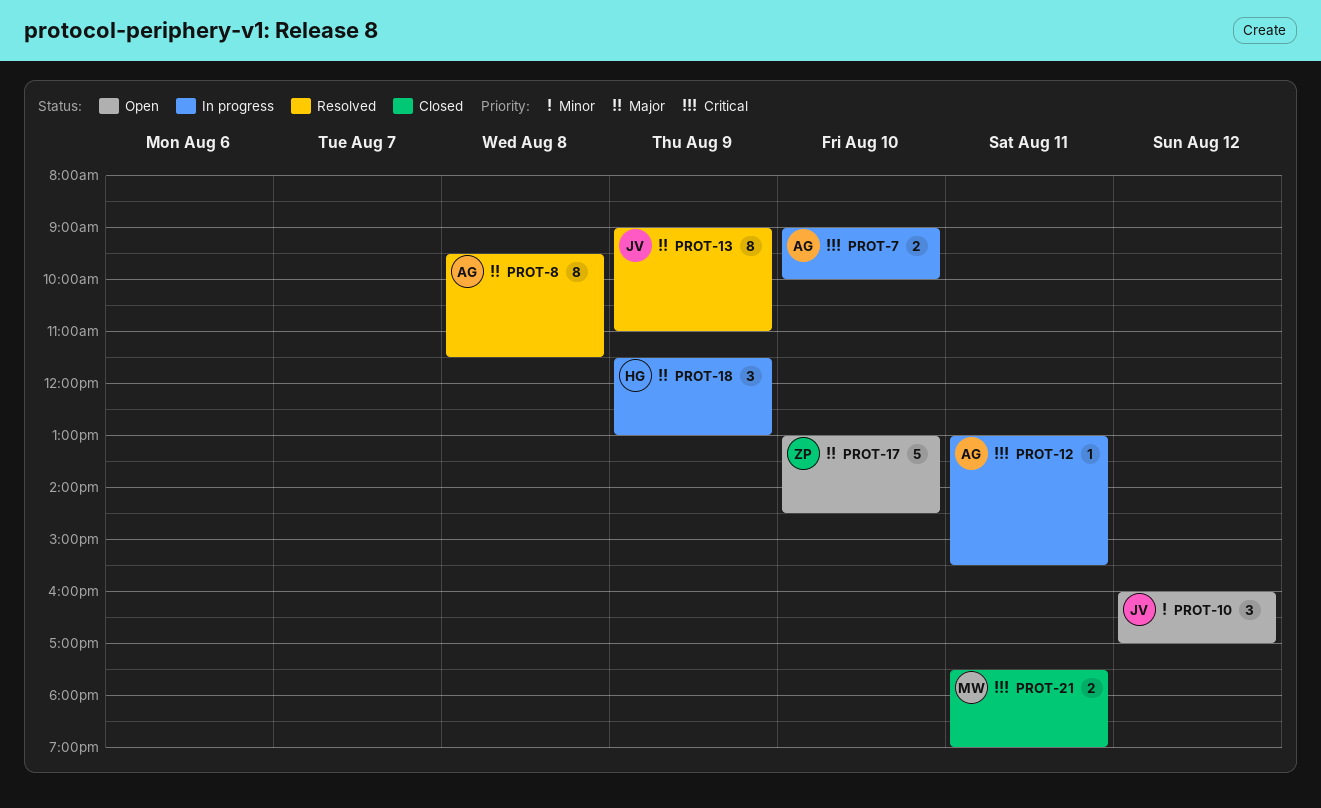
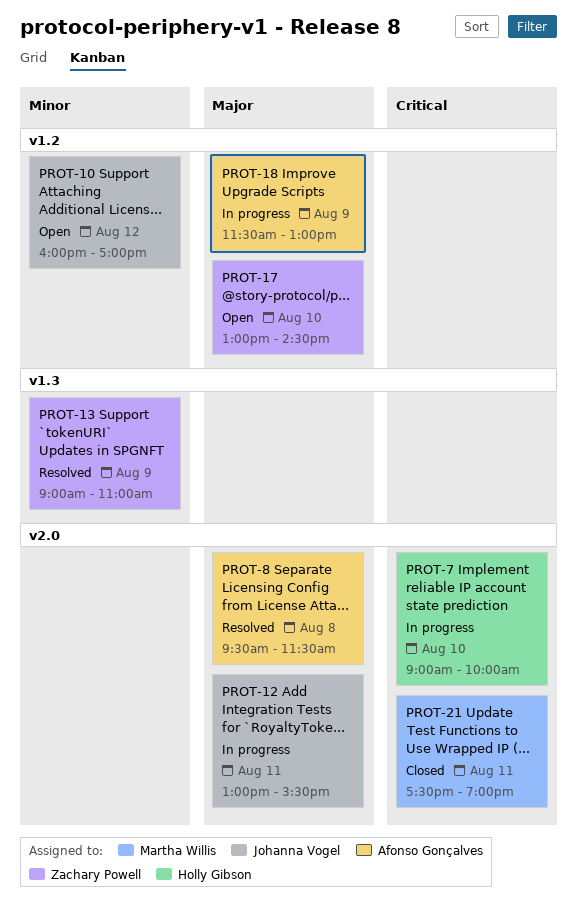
PROT-7, owner: Afonso Gonçalves -> Holly Gibson
PROT-12, owner: Afonso Gonçalves -> Johanna Vogel
PROT-12, priority: Critical -> Major
PROT-13, owner: Johanna Vogel -> Zachary Powell
PROT-13, priority: Major -> Minor
PROT-18, owner: Holly Gibson -> Afonso Gonçalves

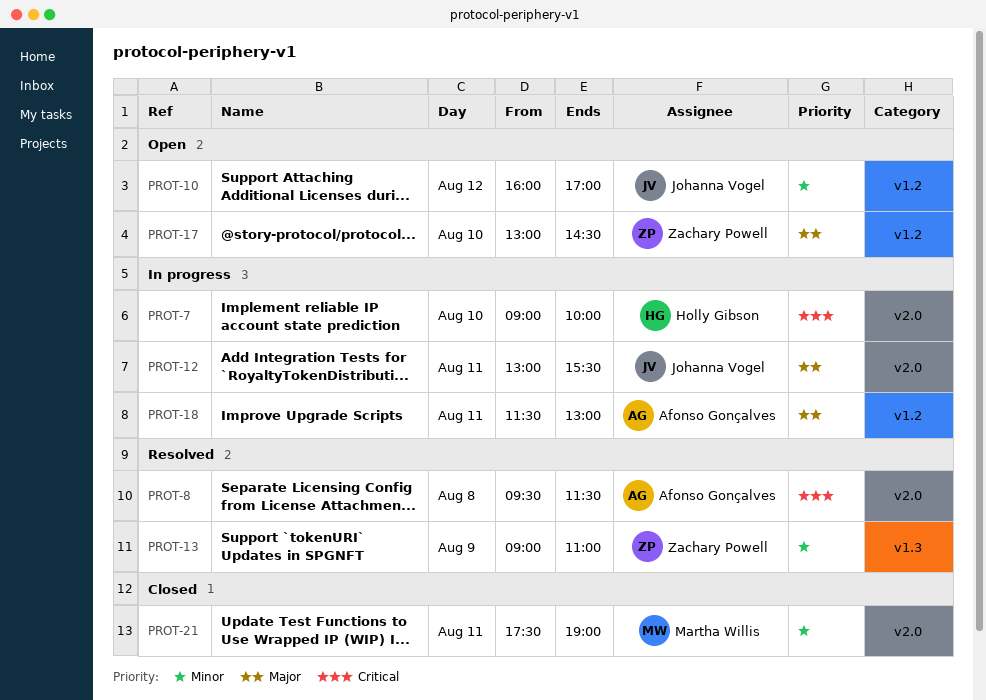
PROT-8, priority: Major -> Critical
PROT-18, day: Aug 9 -> Aug 11
PROT-21, priority: Critical -> Minor

